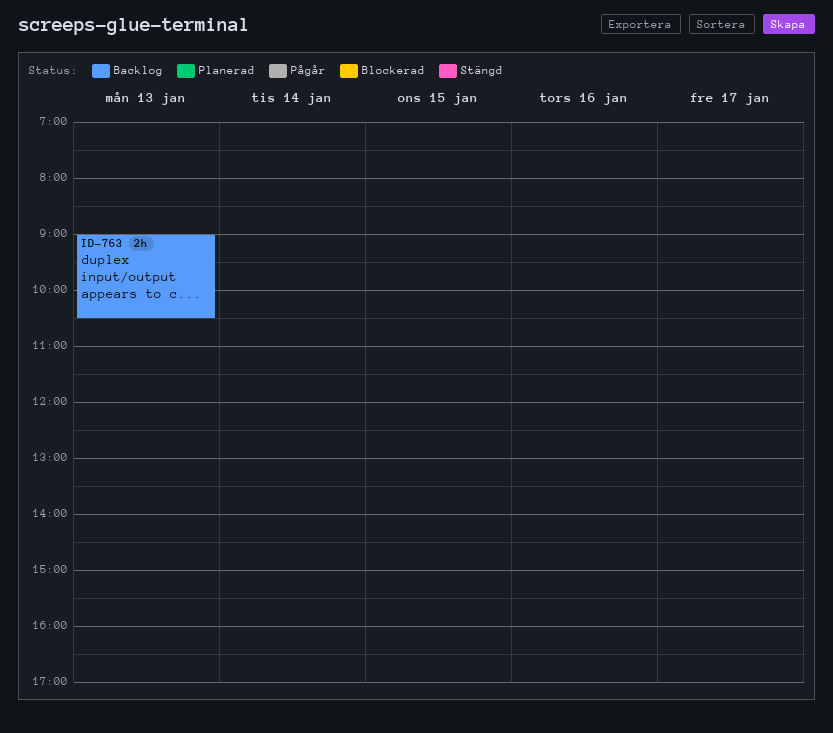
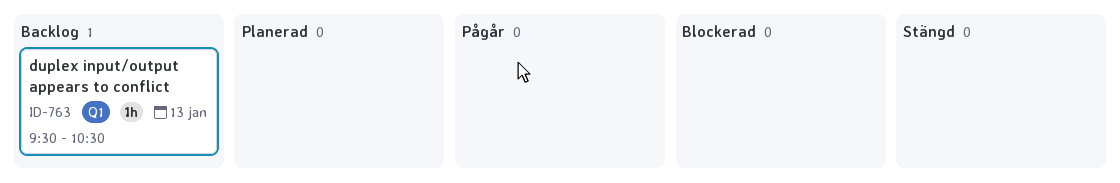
ID-763, estimate: 2h -> 1h
ID-763, begins: 09:00 -> 09:30

